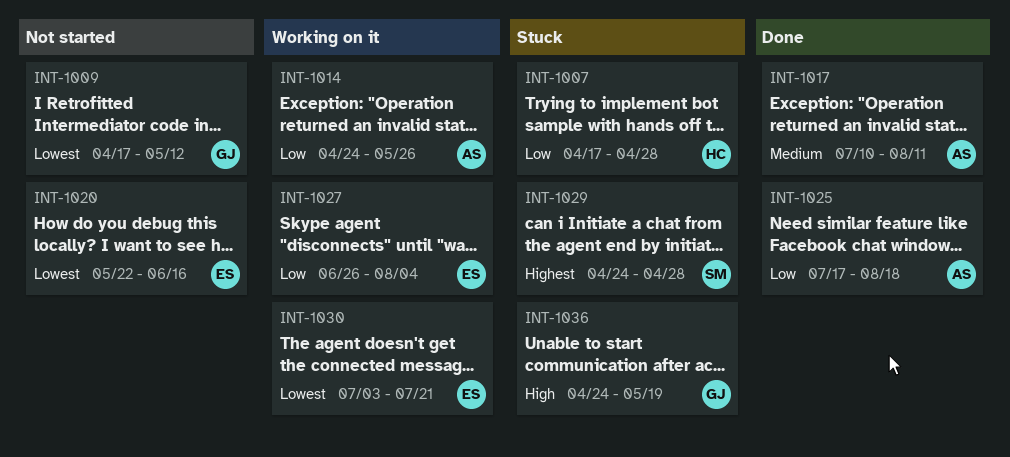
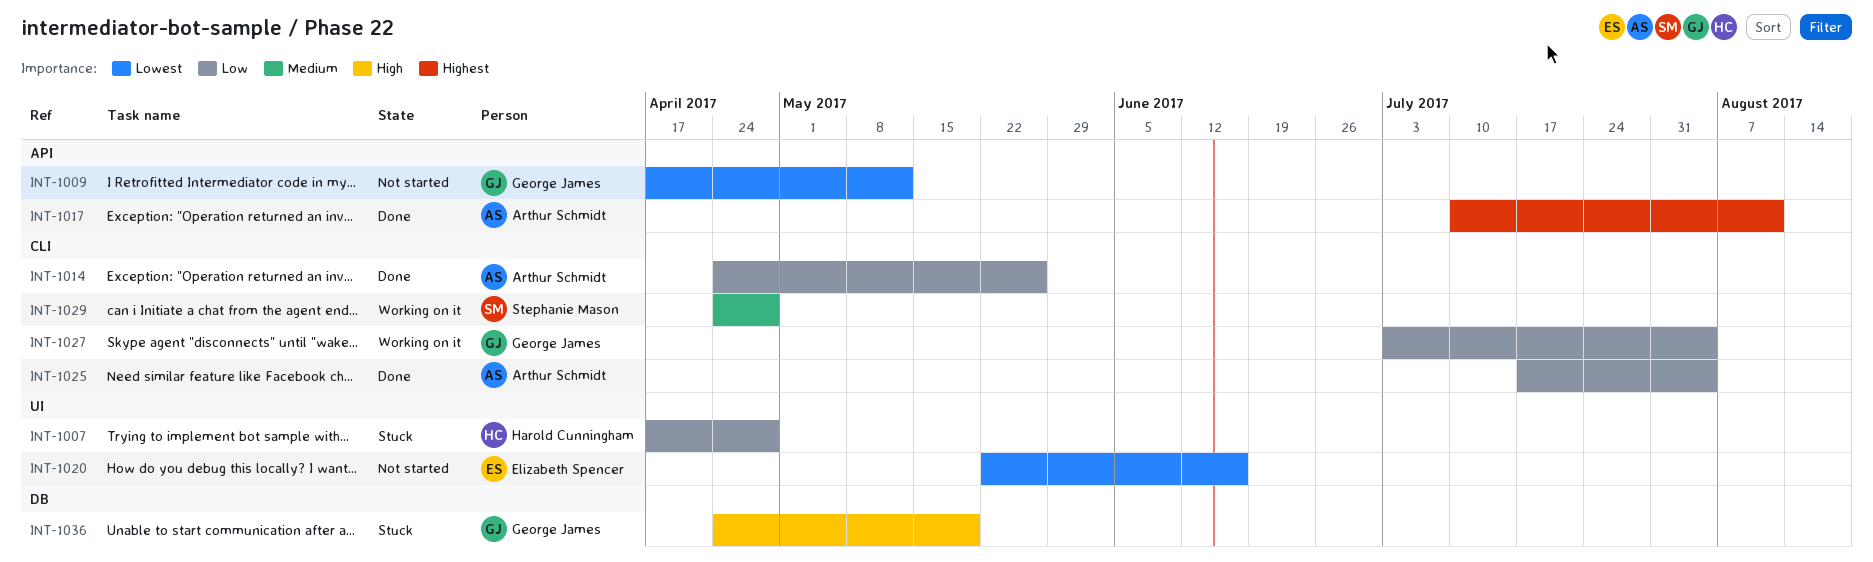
INT-1014, status: Working on it -> Done
INT-1017, priority: Medium -> Highest
INT-1025, due: Aug 18 -> Aug 4
INT-1027, owner: Elizabeth Spencer -> George James
INT-1027, start: Jun 26 -> Jul 3
INT-1029, status: Stuck -> Working on it
INT-1029, priority: Highest -> Medium
INT-1030: present -> none

